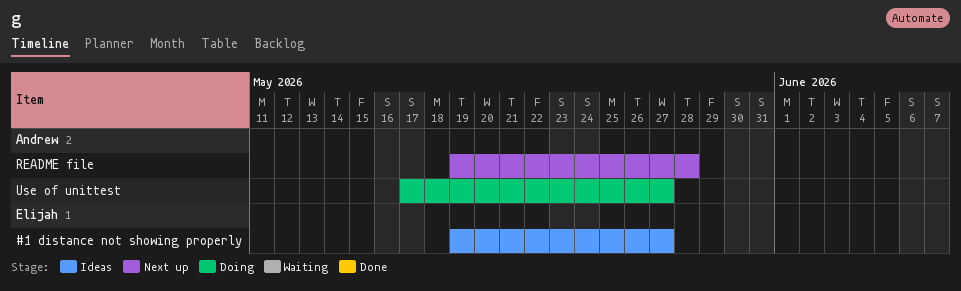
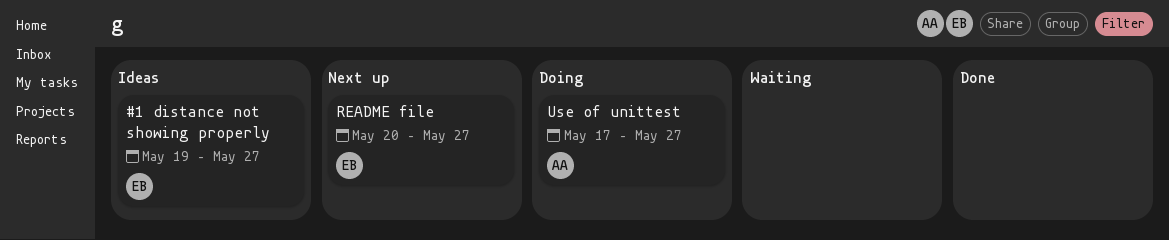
README file, owner: Andrew -> Elijah
README file, start: May 19 -> May 20
README file, due: May 28 -> May 27

